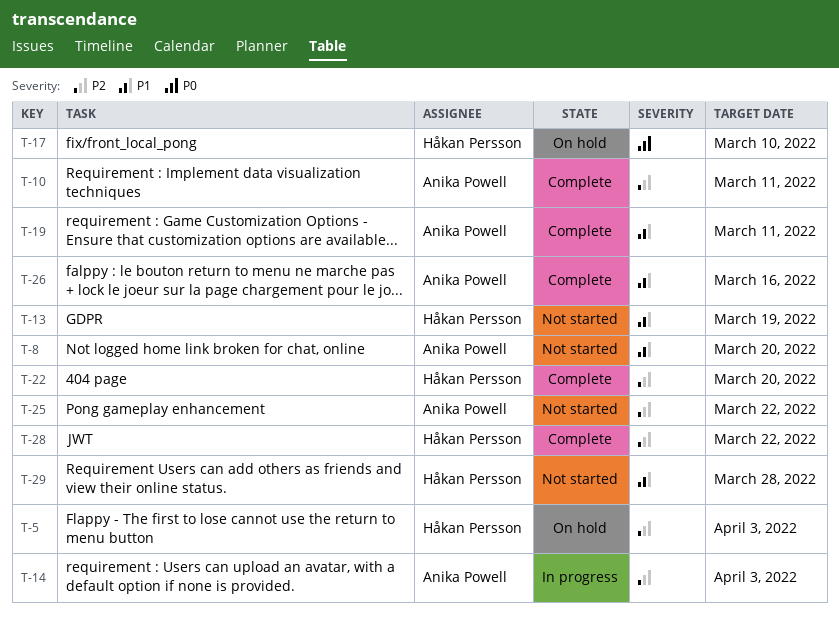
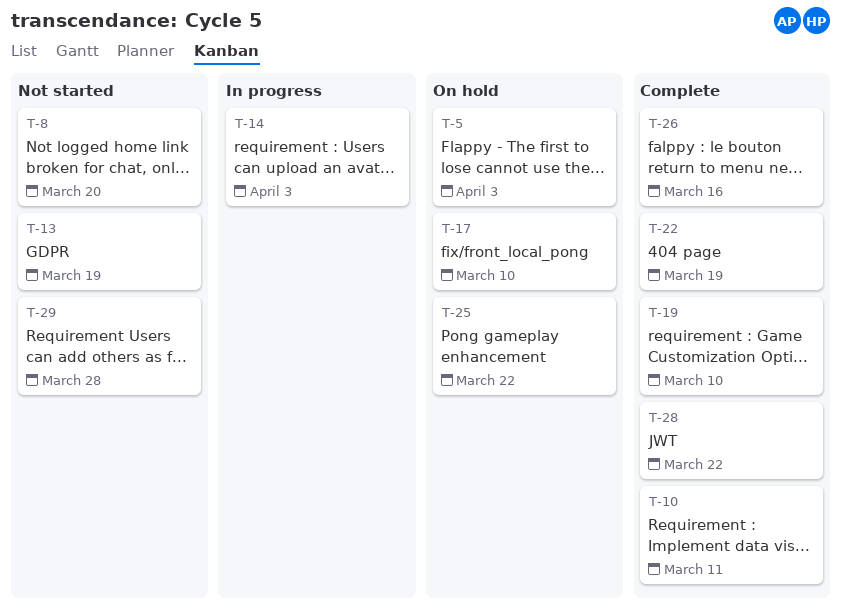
T-19, due: Mar 11 -> Mar 10
T-22, due: Mar 20 -> Mar 19
T-25, status: Not started -> On hold

